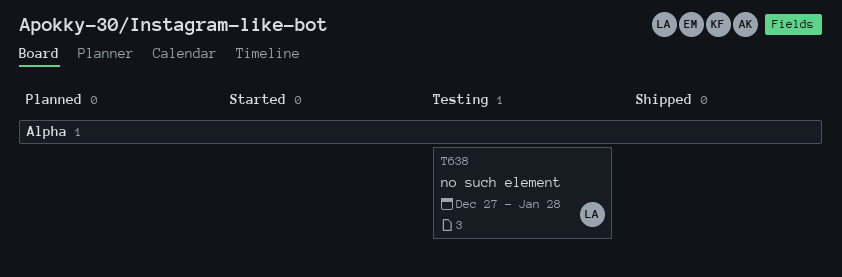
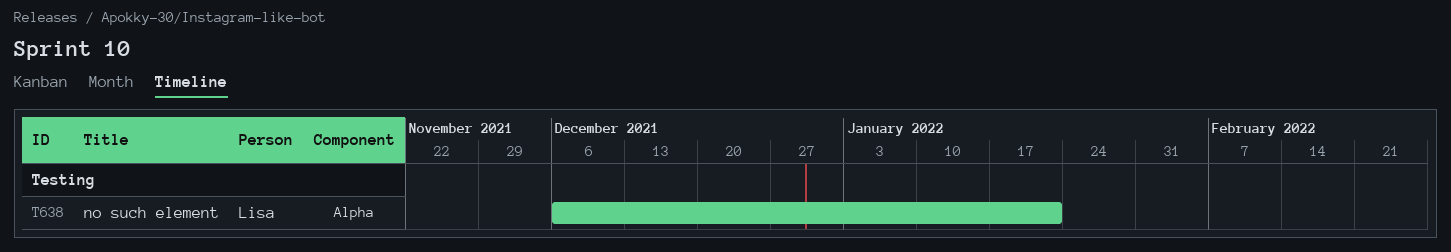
T638, start: Dec 27 -> Dec 6
T638, due: Jan 28 -> Jan 21

